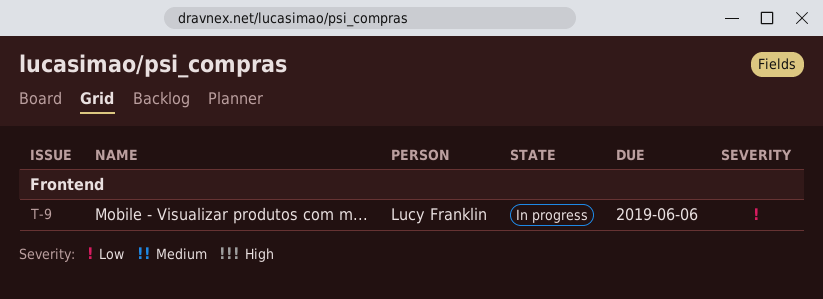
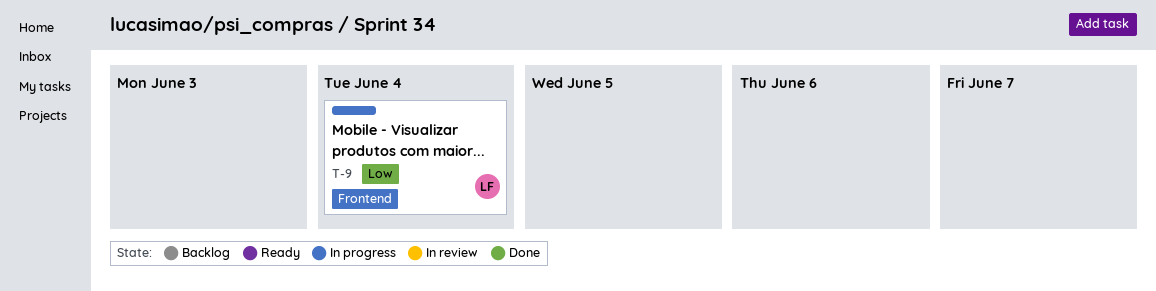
T-9, due: Jun 6 -> Jun 4

